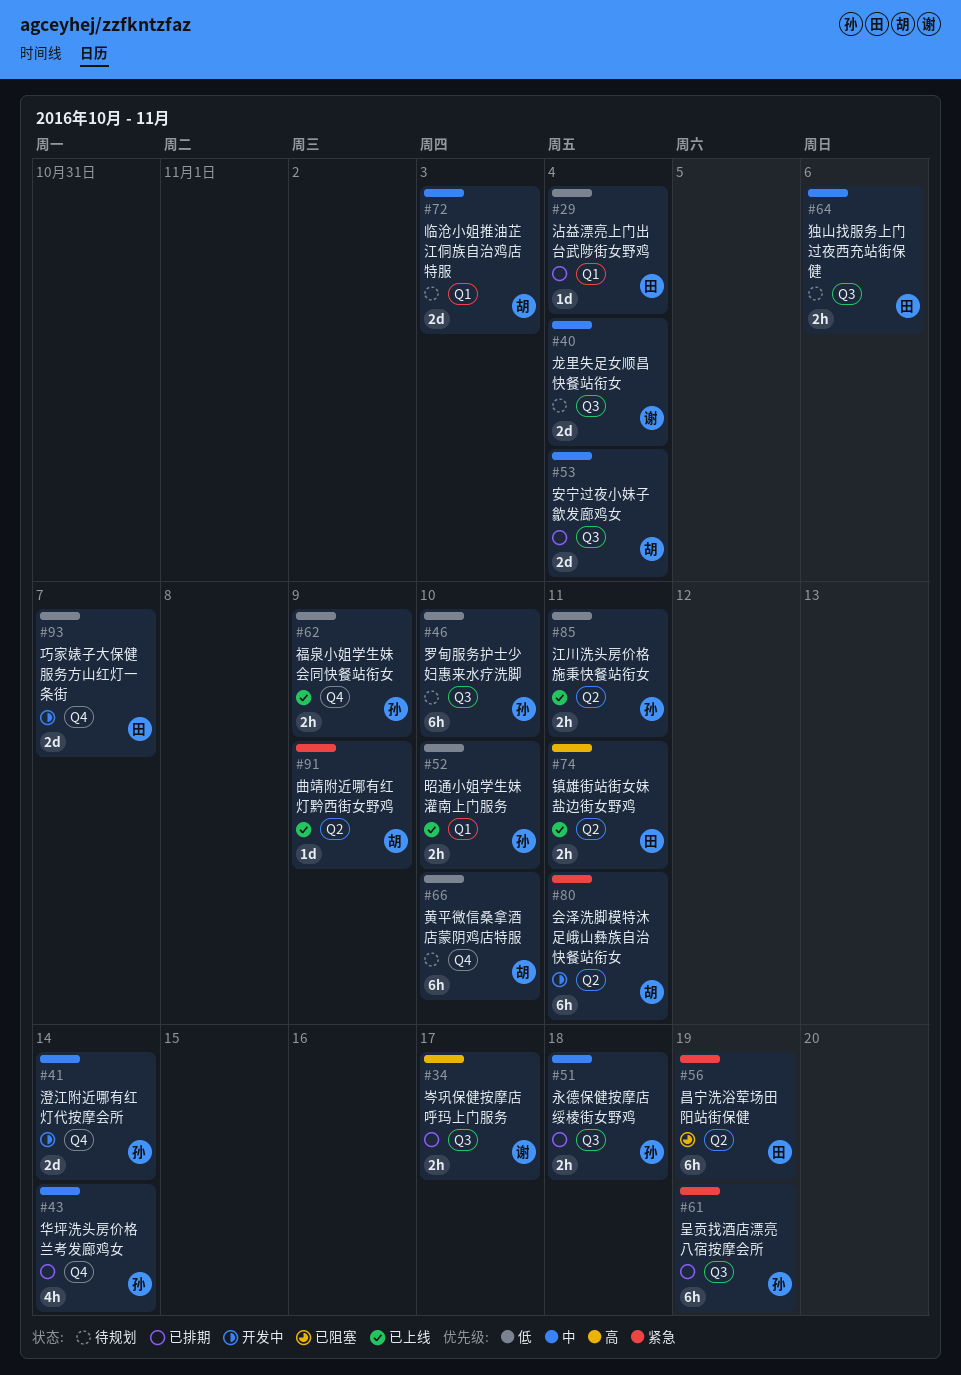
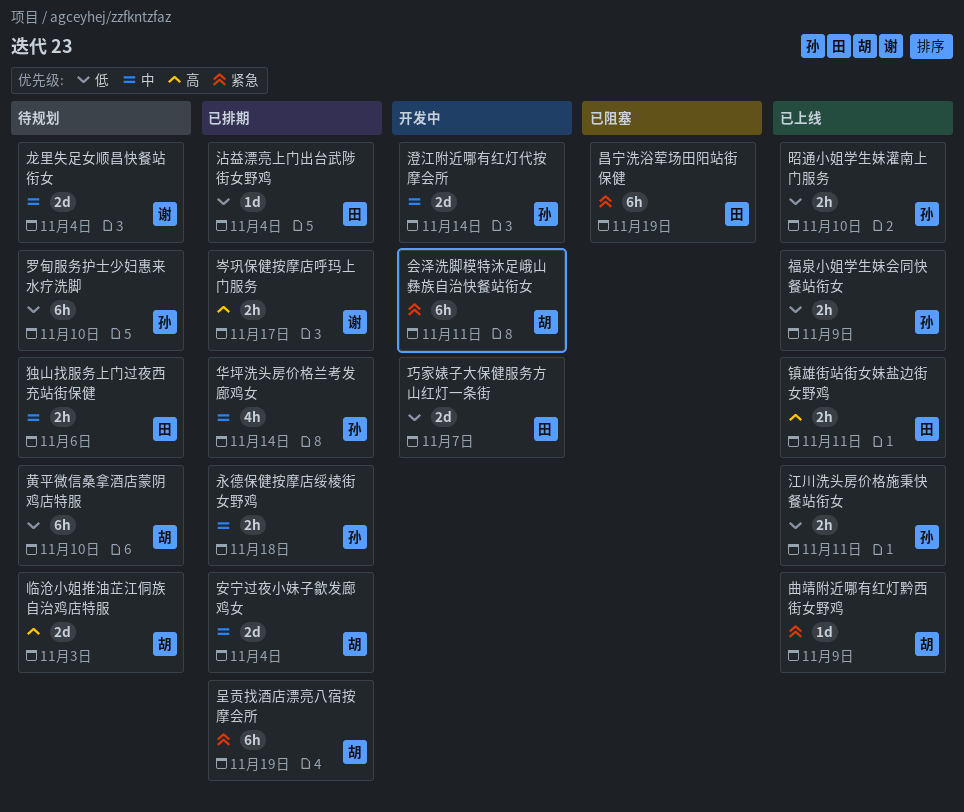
临沧小姐推油芷江侗族自治鸡店特服, priority: 中 -> 高
呈贡找酒店漂亮八宿按摩会所, owner: 孙 -> 胡

